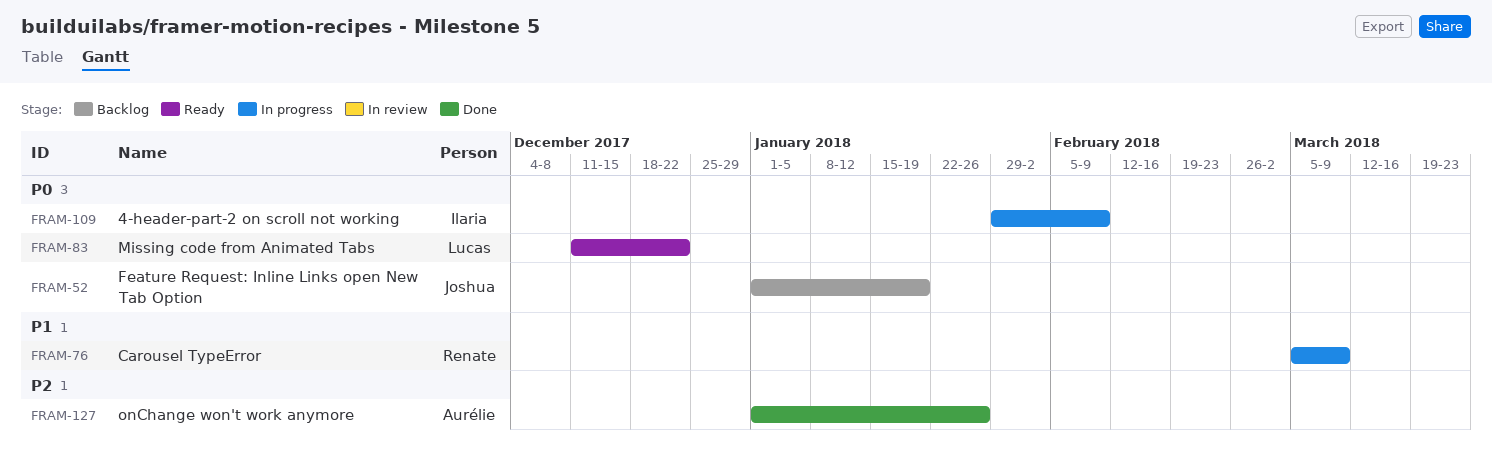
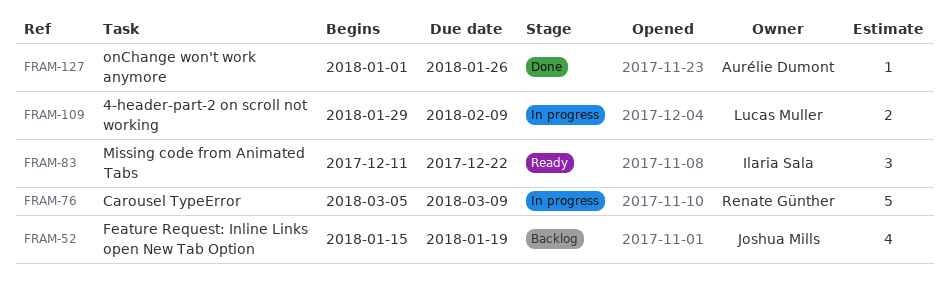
FRAM-52, start: Jan 1 -> Jan 15
FRAM-83, owner: Lucas Muller -> Ilaria Sala
FRAM-109, owner: Ilaria Sala -> Lucas Muller

